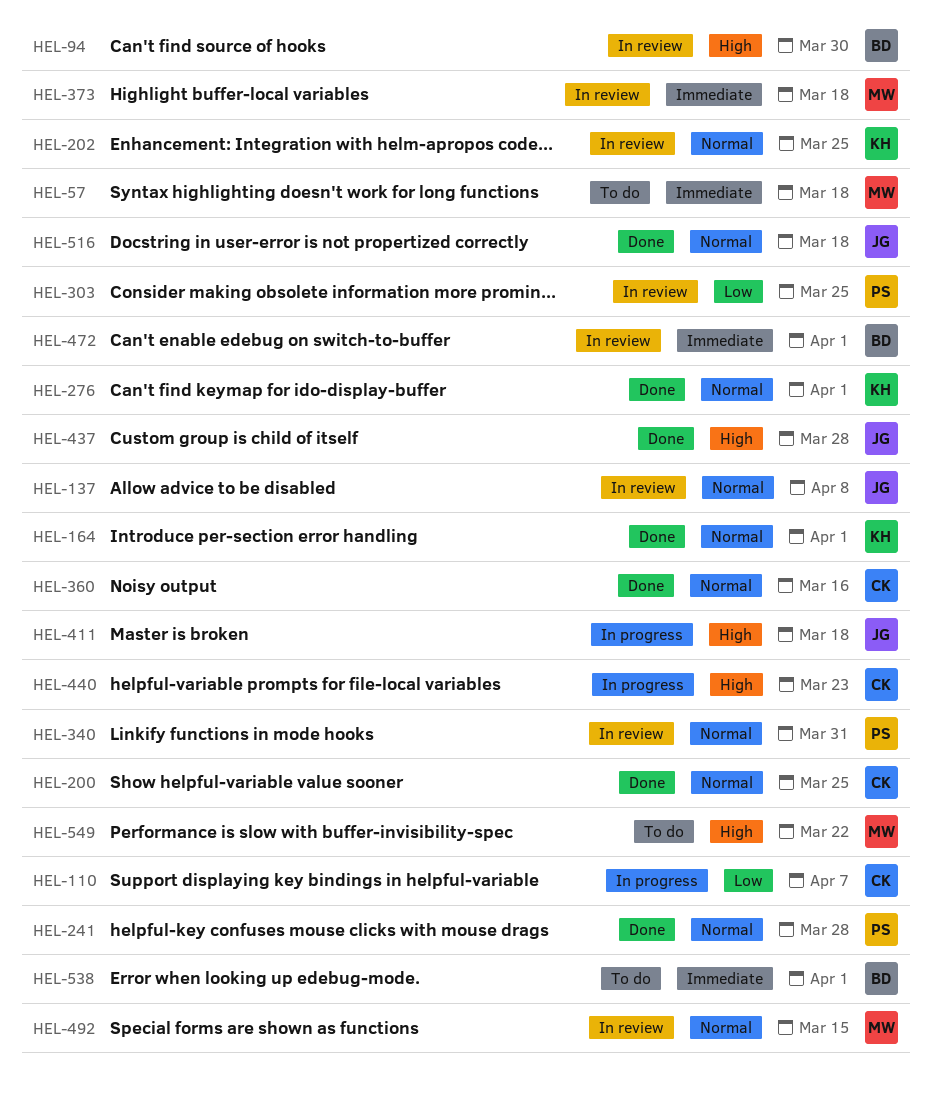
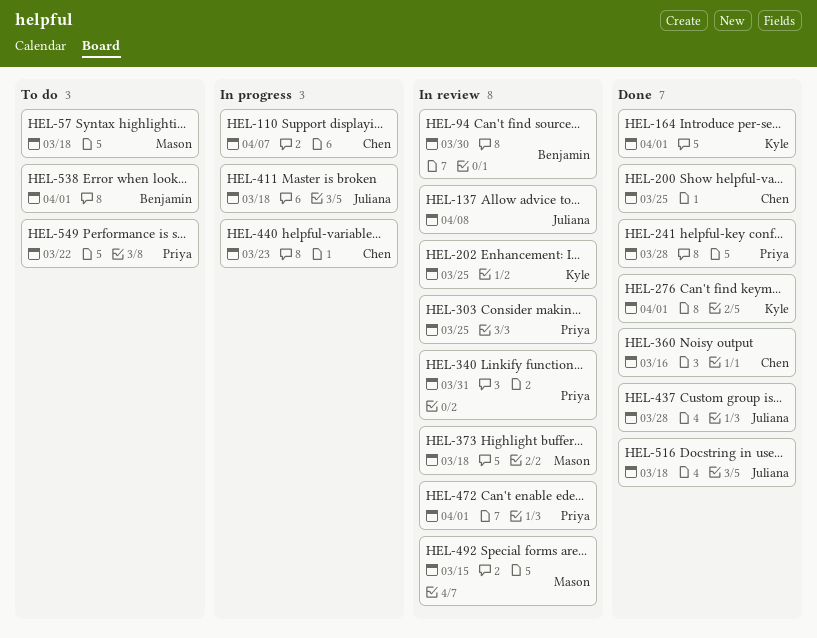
HEL-472, owner: Benjamin -> Priya
HEL-549, owner: Mason -> Priya

